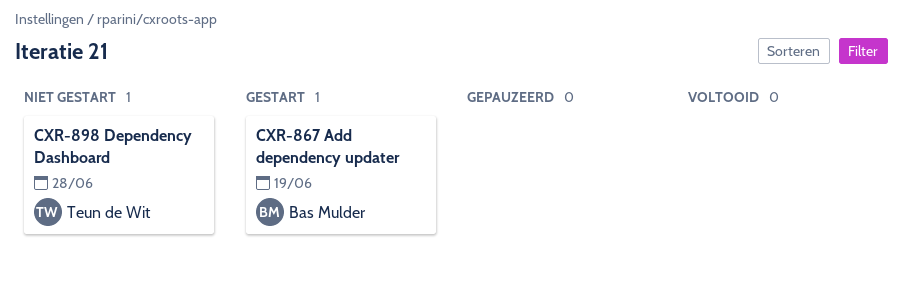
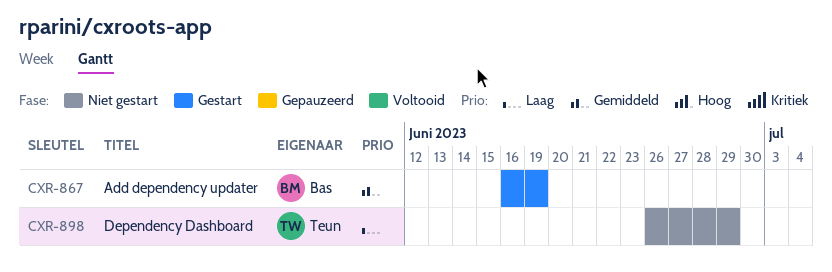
CXR-898, due: Jun 28 -> Jun 29

